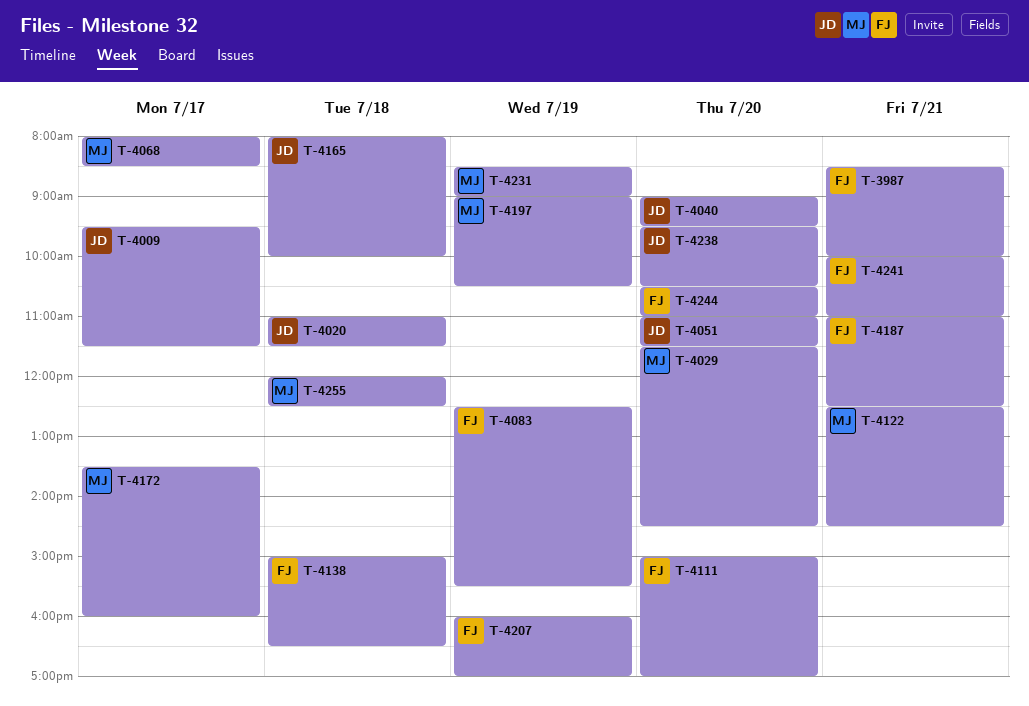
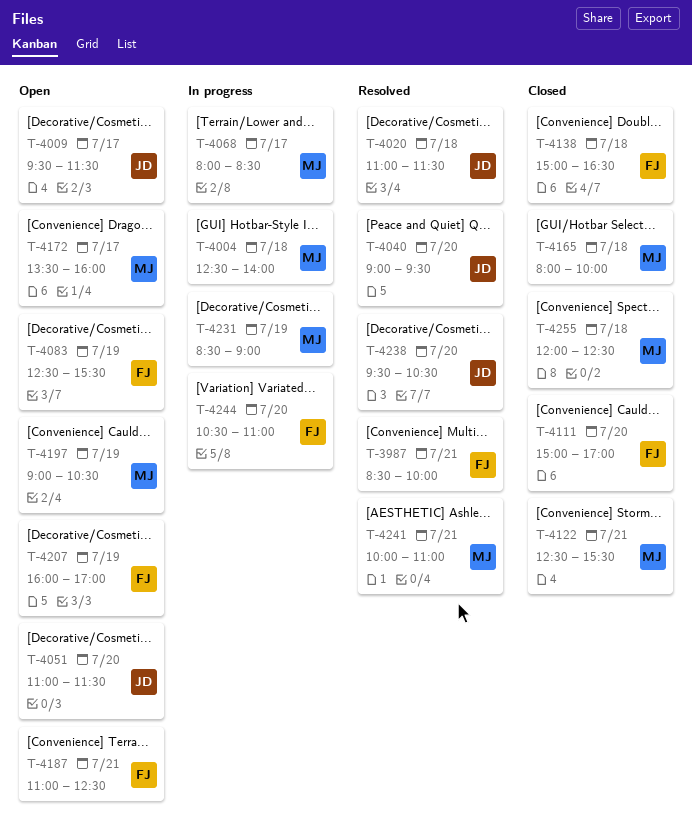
T-4004: none -> present
T-4029: present -> none
T-4122, ends: 14:30 -> 15:30
T-4165, owner: JD -> MJ
T-4241, owner: FJ -> MJ

